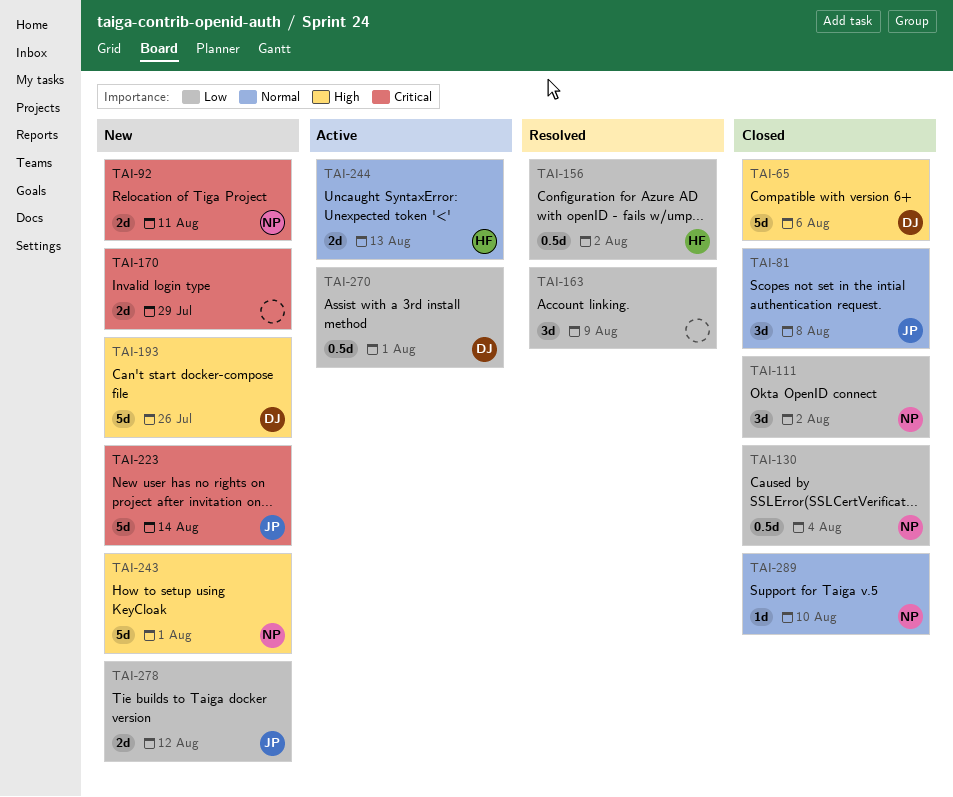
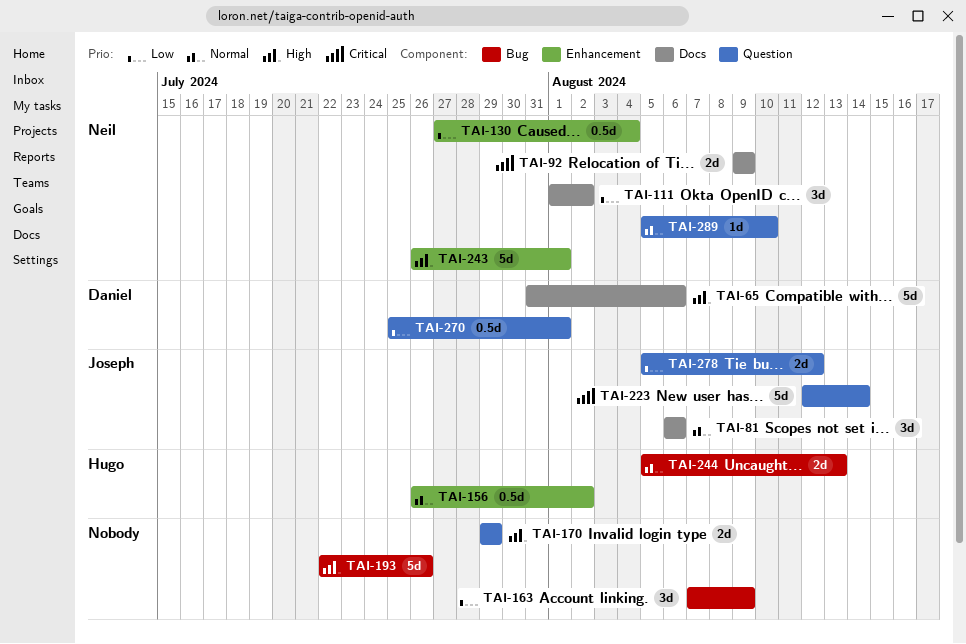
TAI-81, due: Aug 8 -> Aug 6
TAI-92, due: Aug 11 -> Aug 9
TAI-156, priority: Low -> Normal
TAI-170, priority: Critical -> High
TAI-193, owner: Daniel -> none

